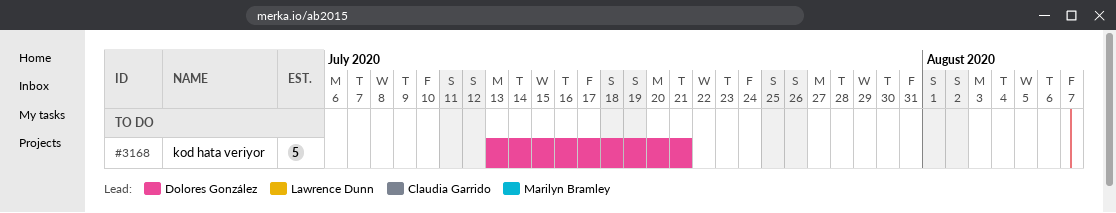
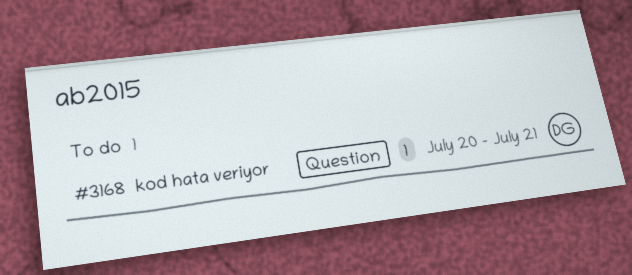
#3168, estimate: 5 -> 1
#3168, start: Jul 13 -> Jul 20

